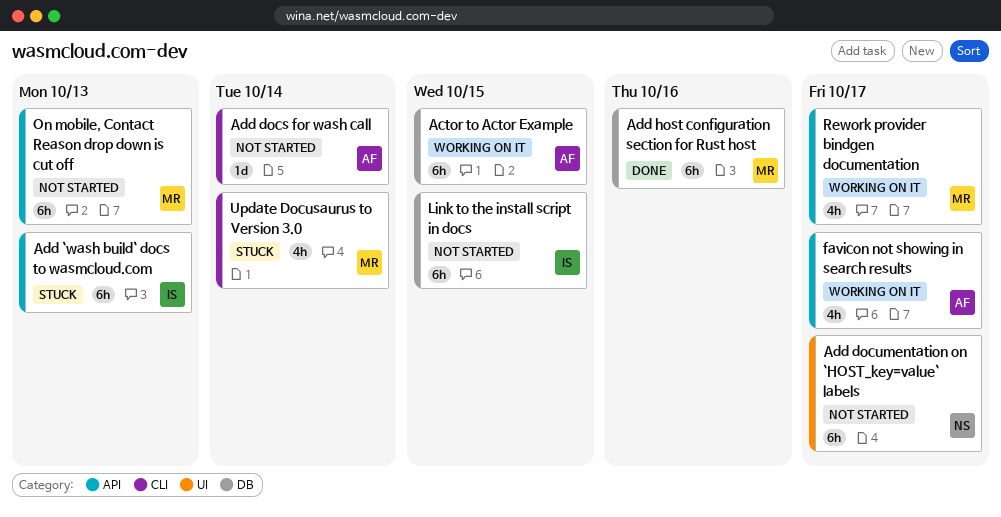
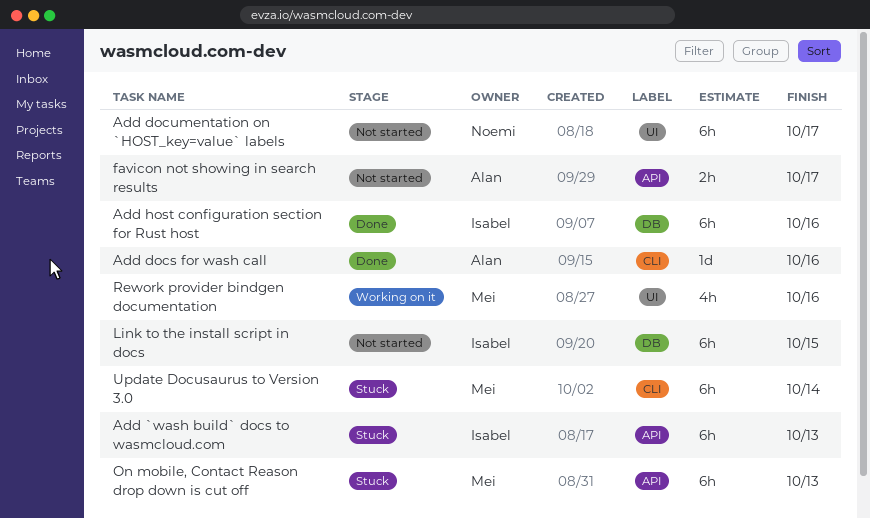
Actor to Actor Example: present -> none
Add docs for wash call, status: Not started -> Done
Add docs for wash call, due: Oct 14 -> Oct 16
Add host configuration section for Rust host, owner: Mei -> Isabel
favicon not showing in search results, status: Working on it -> Not started
favicon not showing in search results, estimate: 4h -> 2h
On mobile, Contact Reason drop down is cut off, status: Not started -> Stuck
Rework provider bindgen documentation, label: API -> UI
Rework provider bindgen documentation, due: Oct 17 -> Oct 16
Update Docusaurus to Version 3.0, estimate: 4h -> 6h

